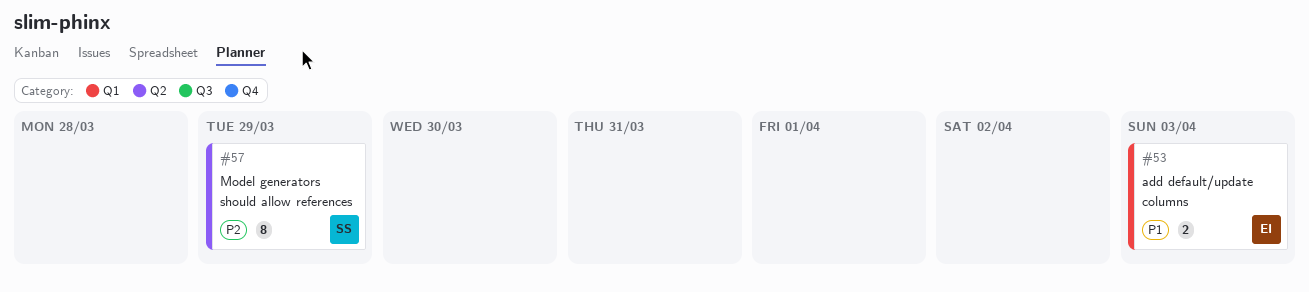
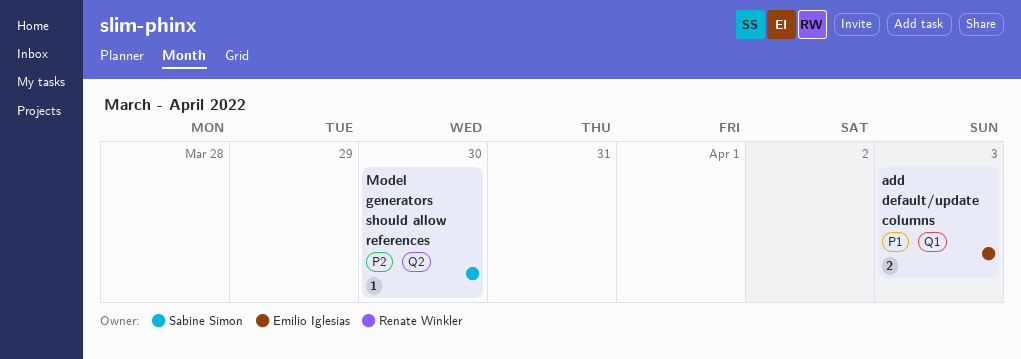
Model generators should allow references, estimate: 8 -> 1
Model generators should allow references, due: Mar 29 -> Mar 30

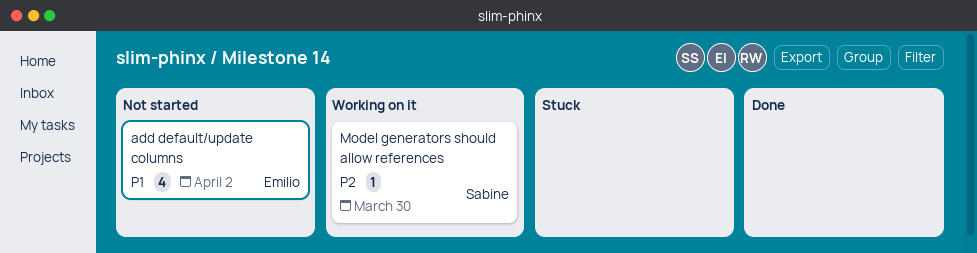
add default/update columns, estimate: 2 -> 4
add default/update columns, due: Apr 3 -> Apr 2

